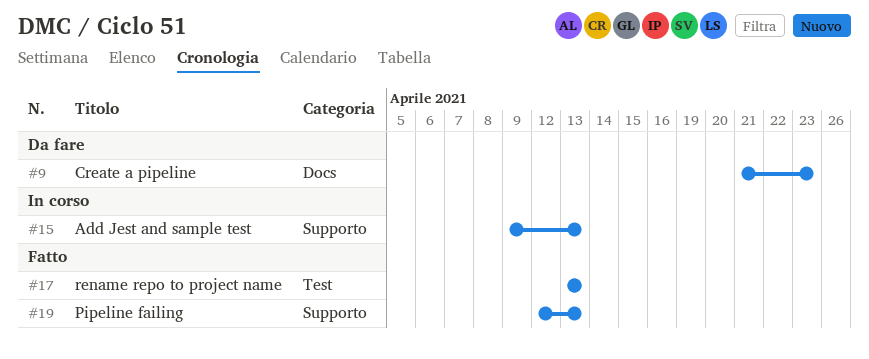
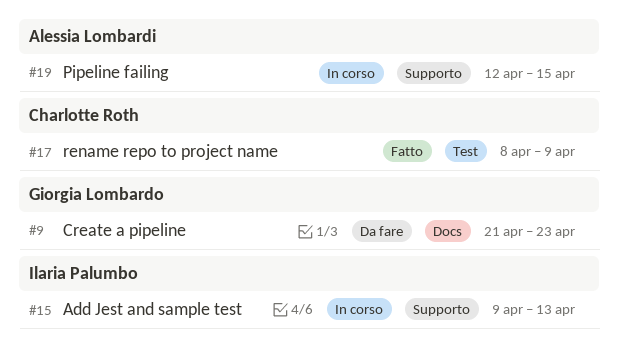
#17, start: Apr 13 -> Apr 8
#17, due: Apr 13 -> Apr 9
#19, status: Fatto -> In corso
#19, due: Apr 13 -> Apr 15

